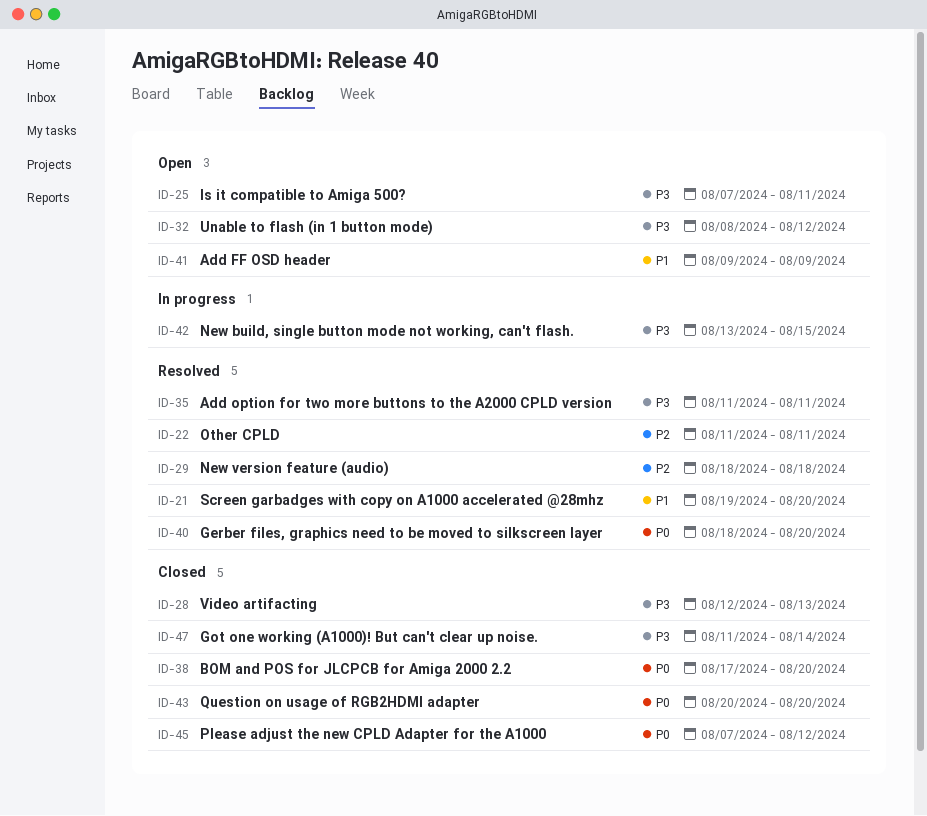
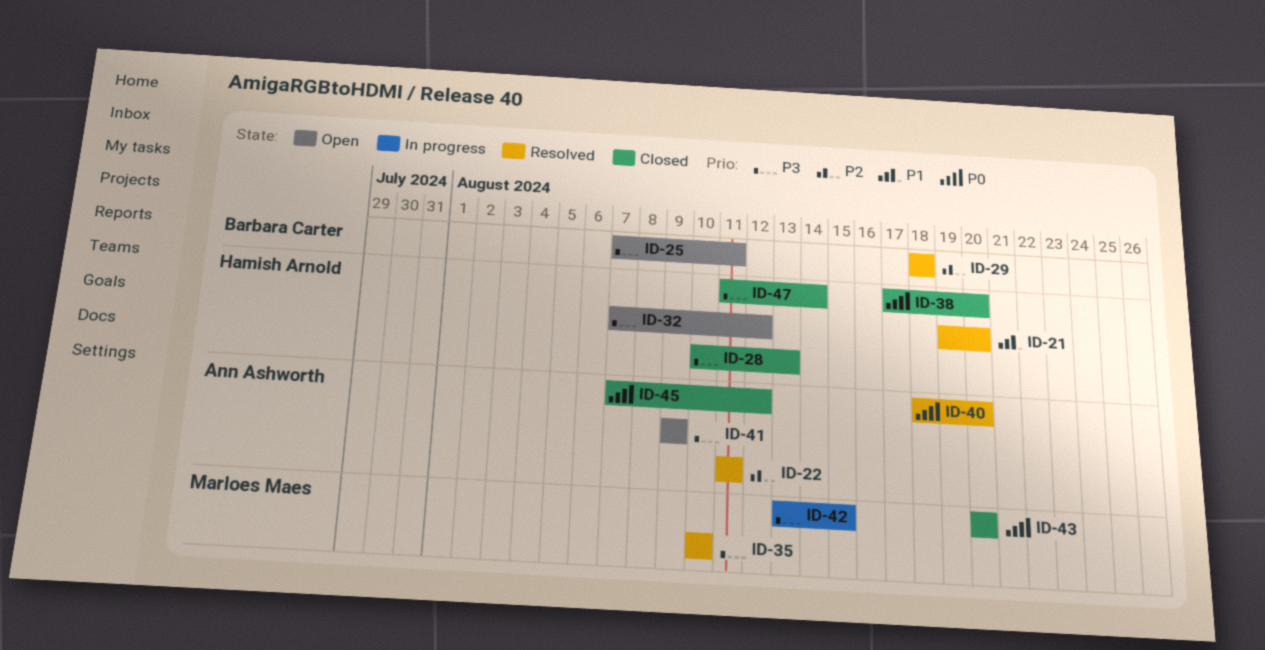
ID-28, start: Aug 12 -> Aug 10
ID-32, start: Aug 8 -> Aug 7
ID-35, start: Aug 11 -> Aug 10
ID-35, due: Aug 11 -> Aug 10
ID-41, priority: P1 -> P3

